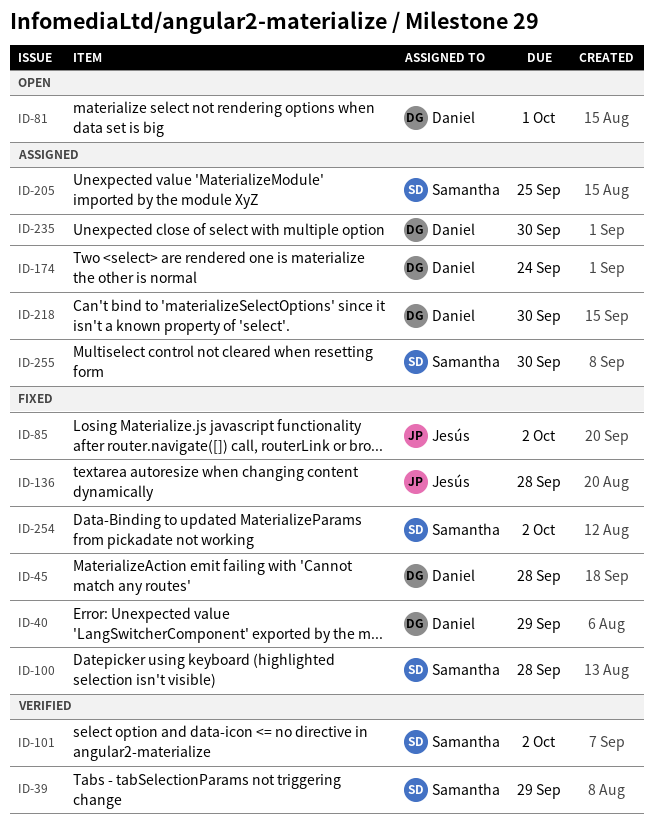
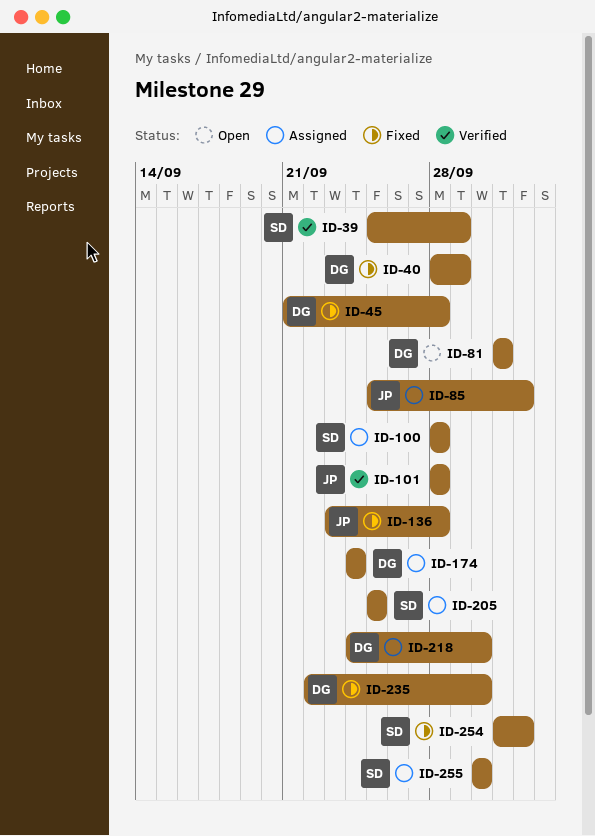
ID-85, status: Fixed -> Assigned
ID-100, status: Fixed -> Assigned
ID-101, owner: Samantha -> Jesús
ID-101, due: Oct 2 -> Sep 28
ID-235, status: Assigned -> Fixed

